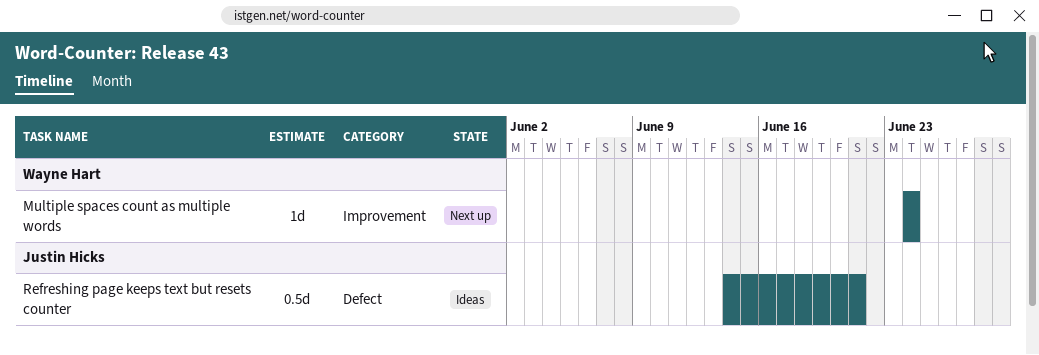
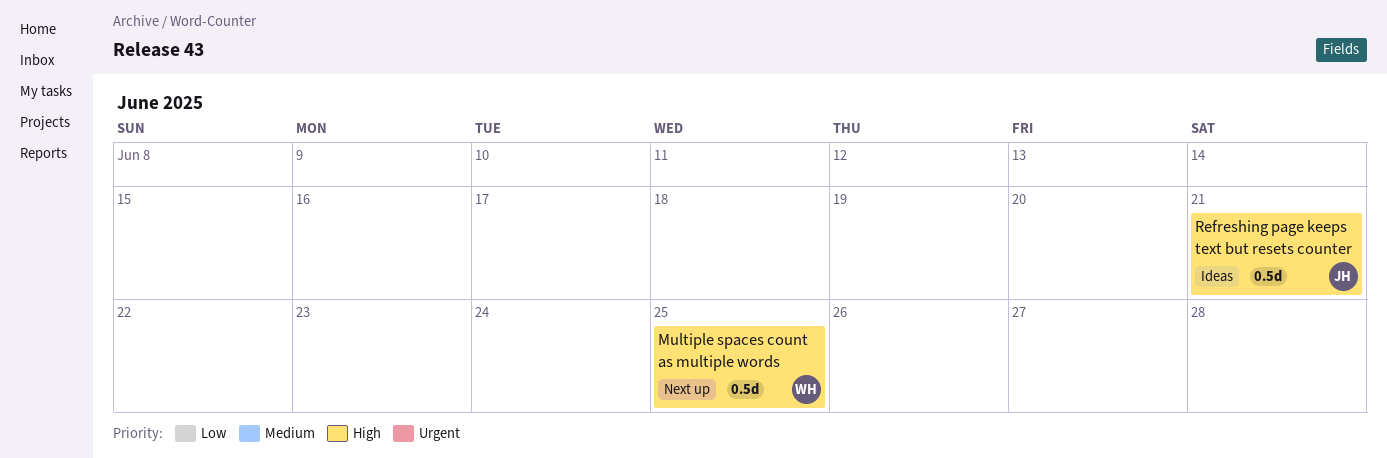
Multiple spaces count as multiple words, estimate: 1d -> 0.5d
Multiple spaces count as multiple words, due: Jun 24 -> Jun 25

